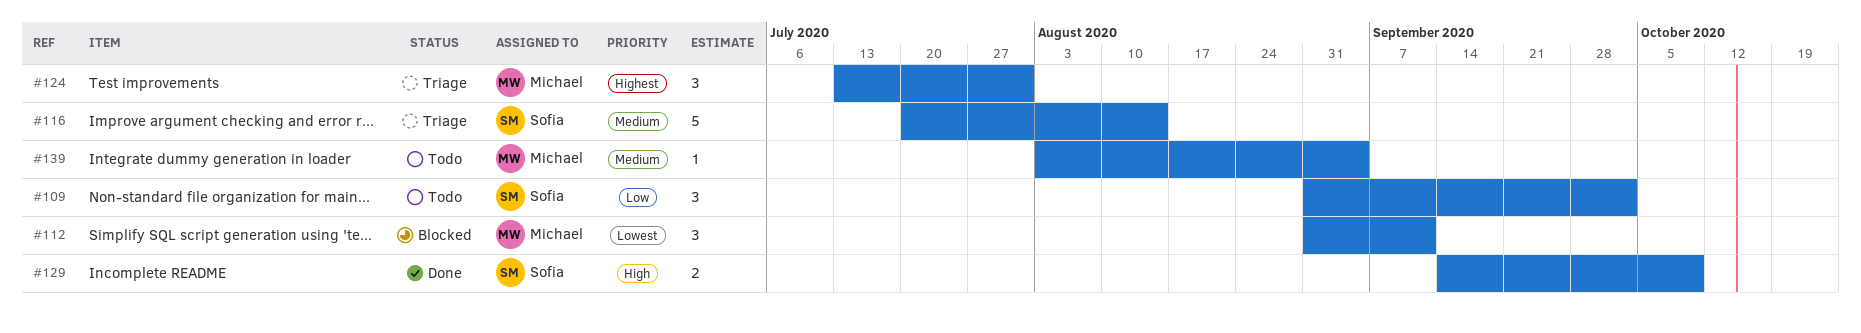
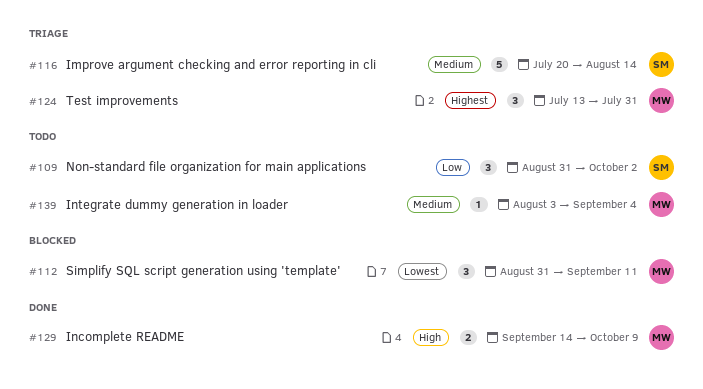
#129, owner: Sofia -> Michael

